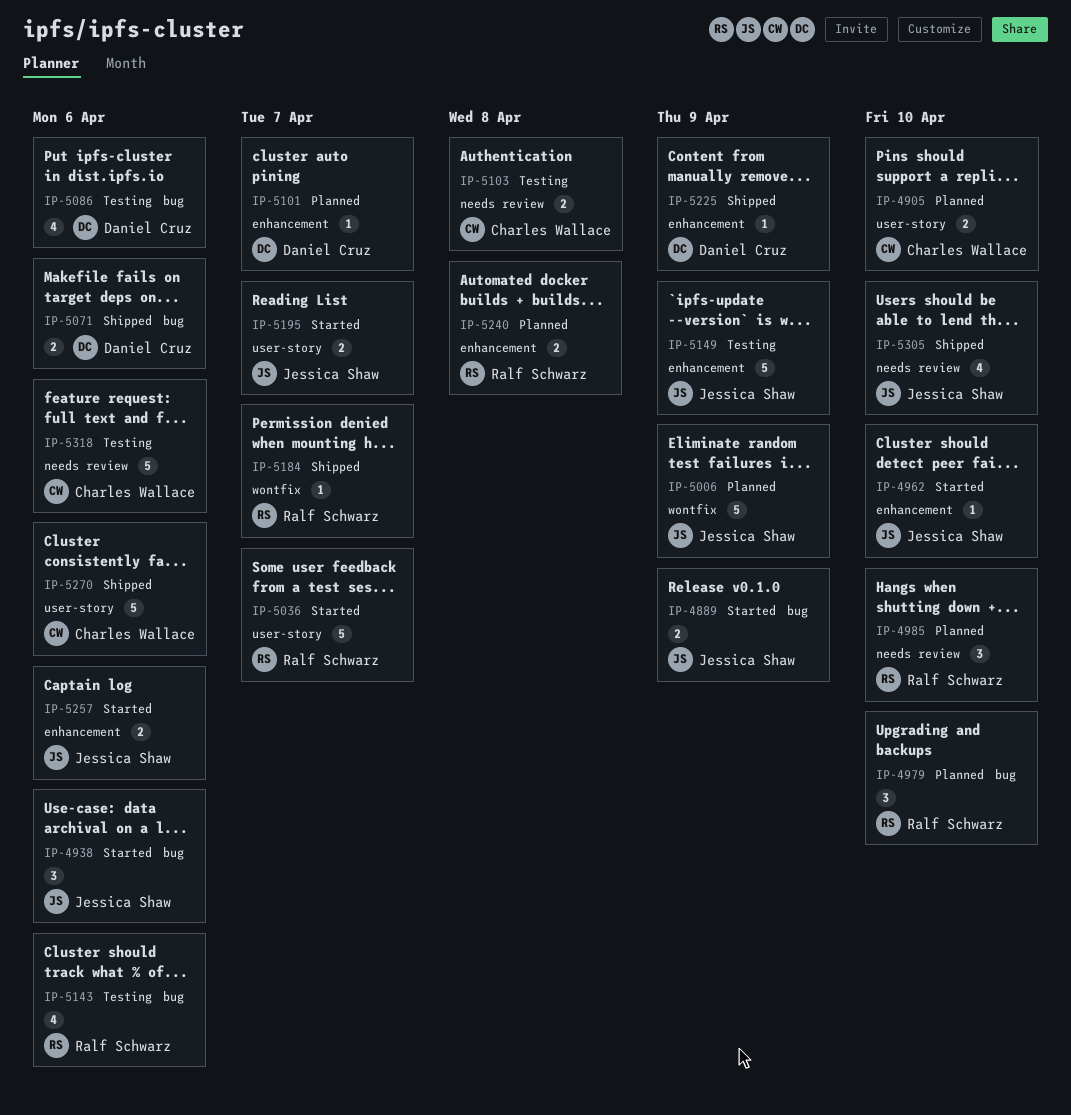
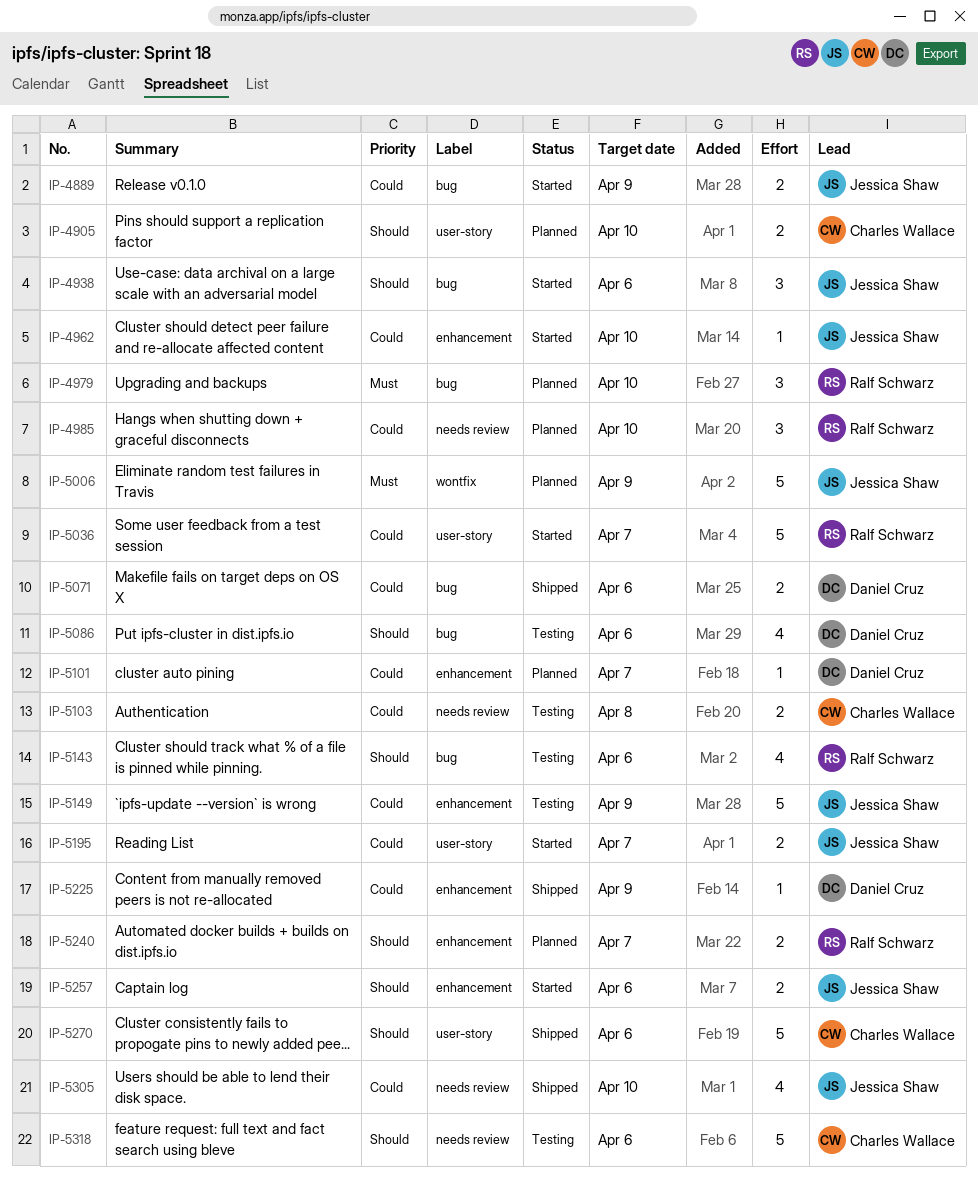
IP-5184: present -> none
IP-5240, due: Apr 8 -> Apr 7

